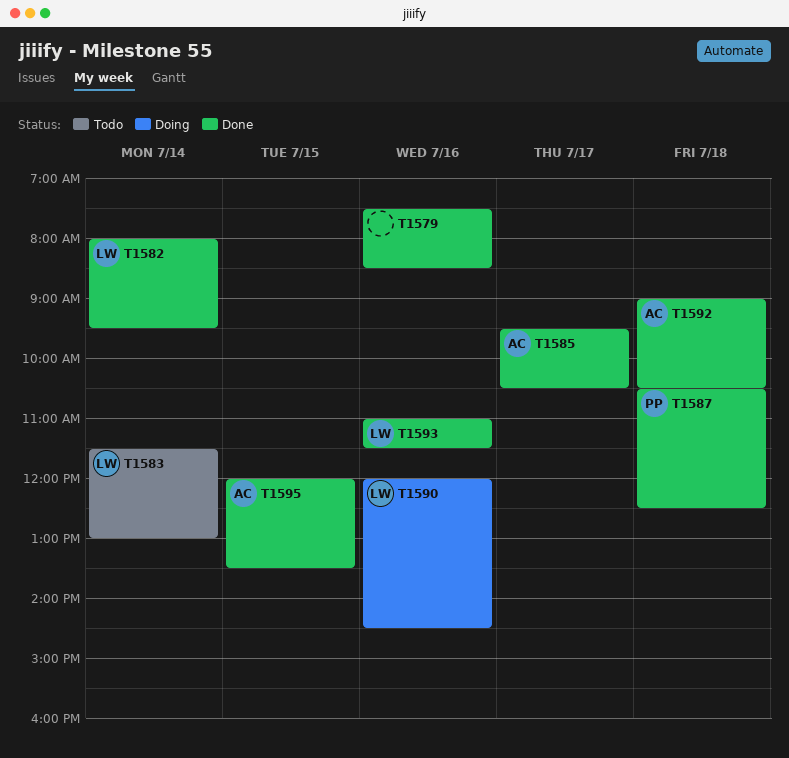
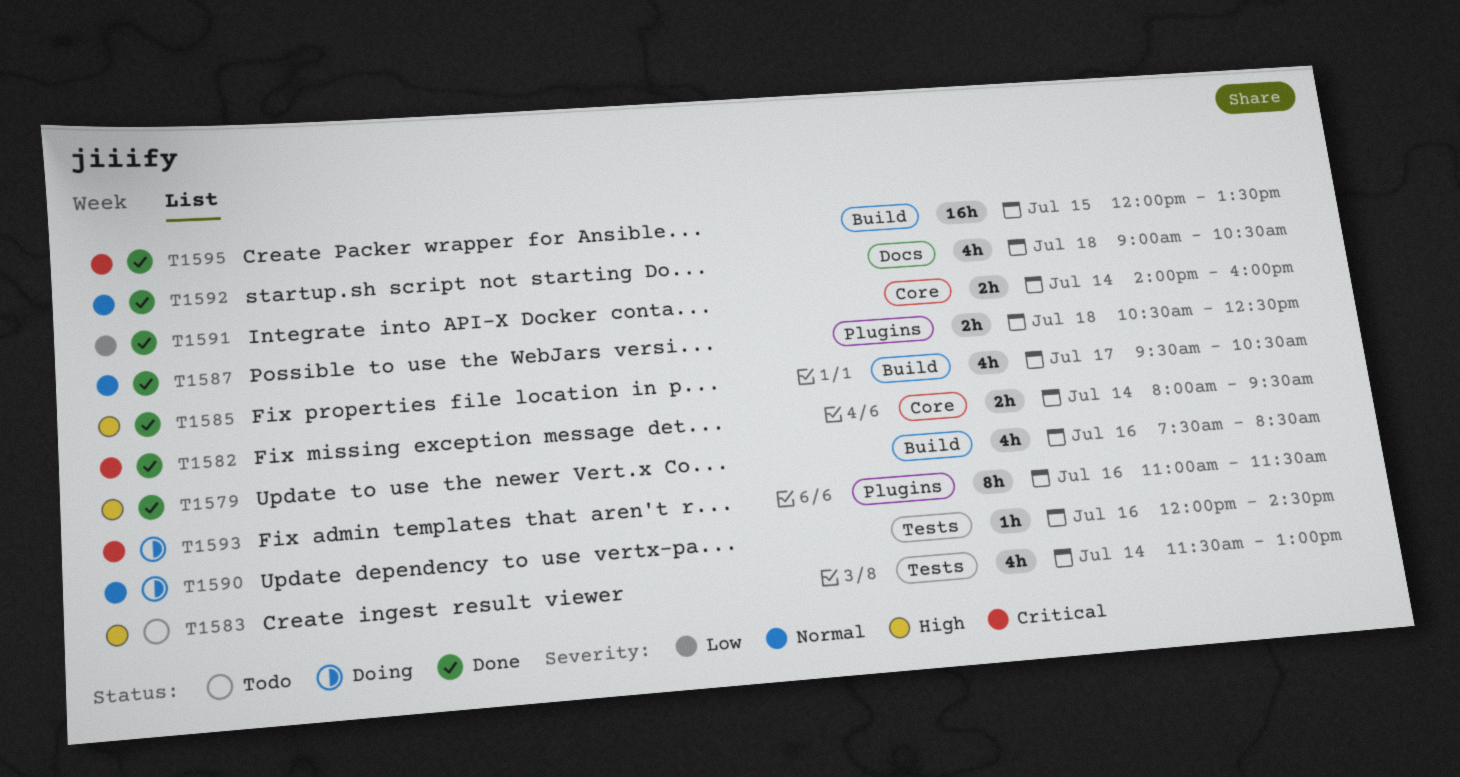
T1591: none -> present
T1593, status: Done -> Doing

